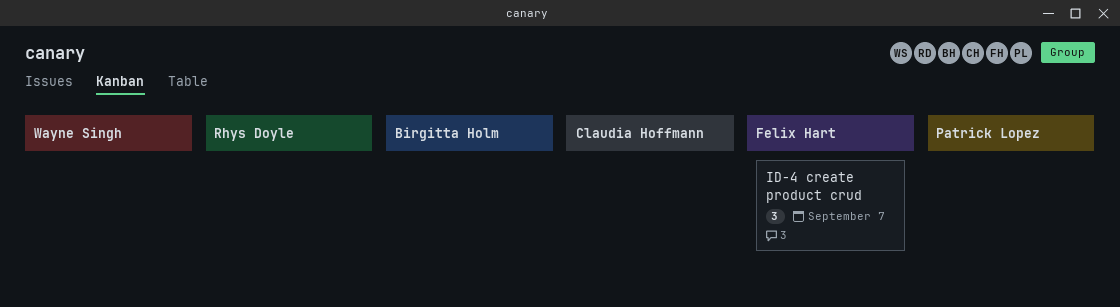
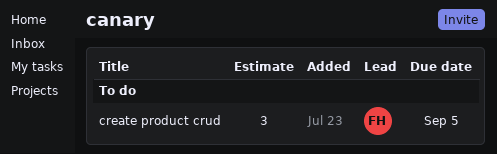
create product crud, due: Sep 7 -> Sep 5

